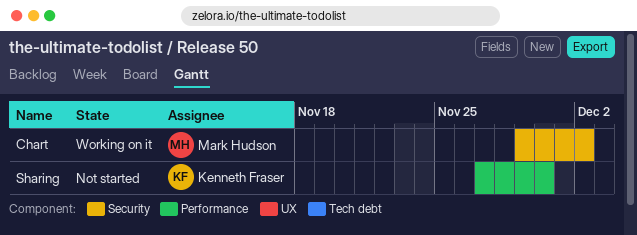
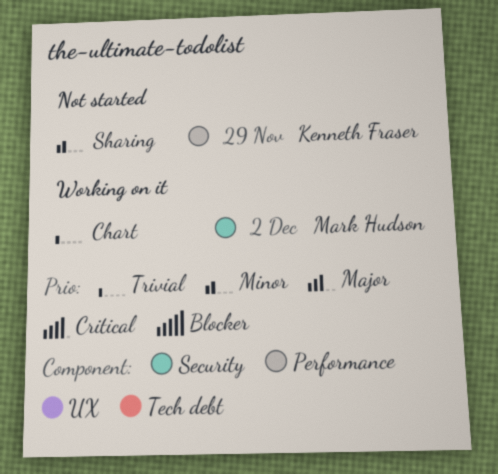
Sharing, due: Nov 30 -> Nov 29

